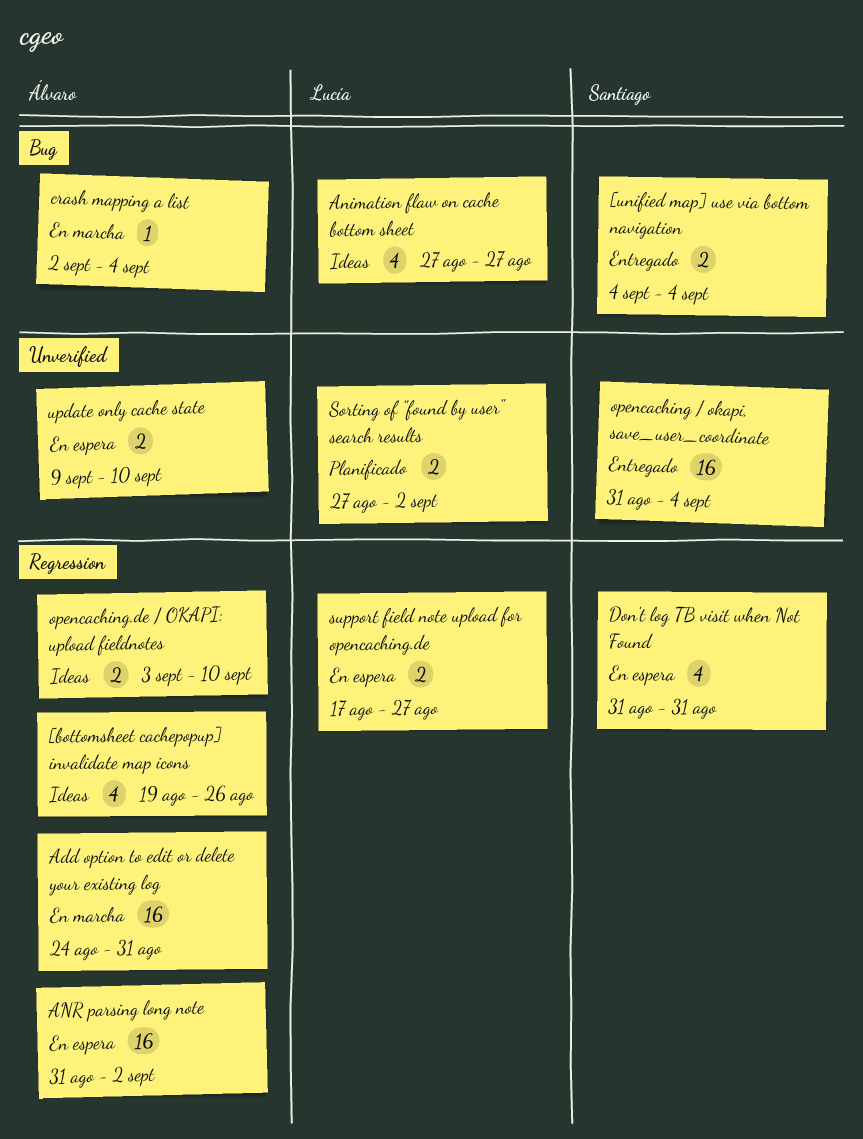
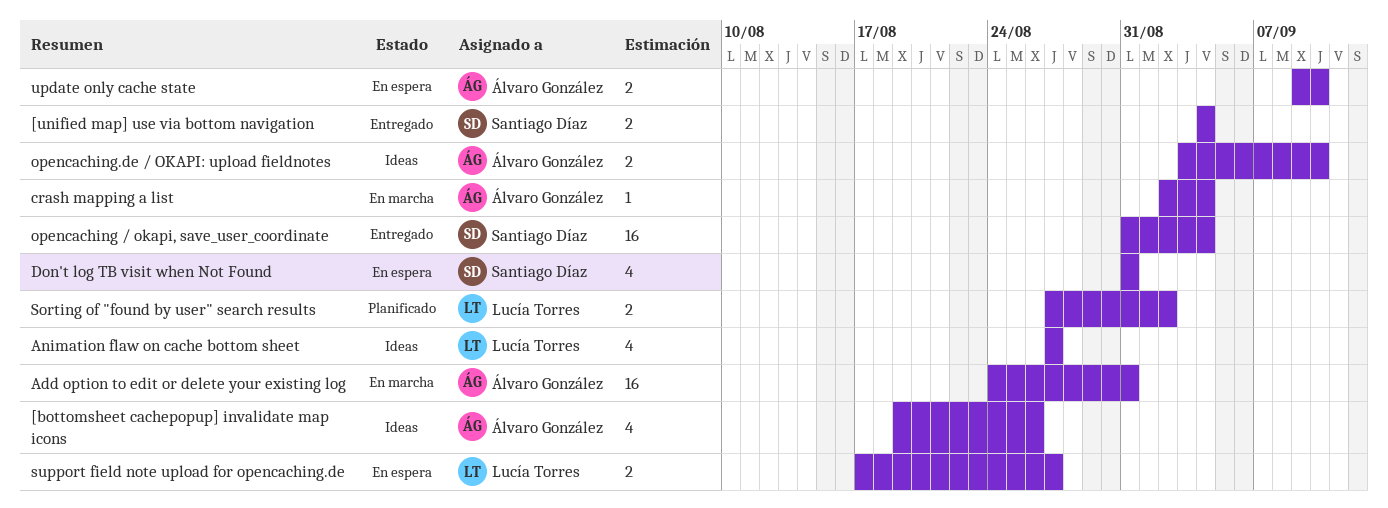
ANR parsing long note: present -> none

